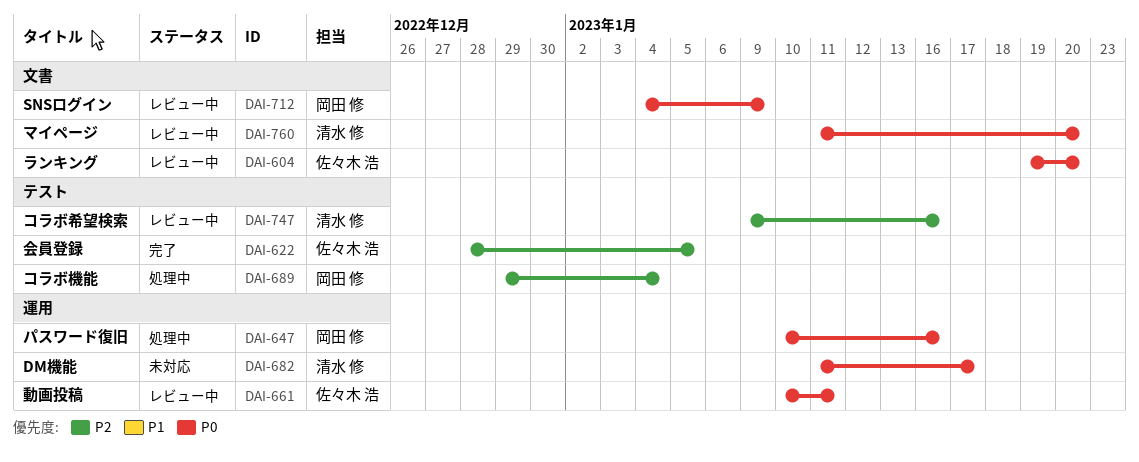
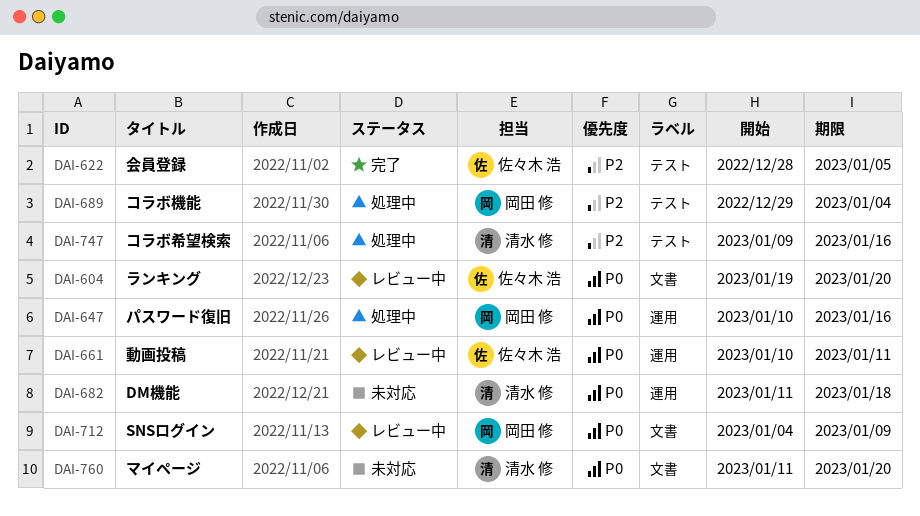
DAI-682, due: Jan 17 -> Jan 18
DAI-747, status: レビュー中 -> 処理中
DAI-760, status: レビュー中 -> 未対応

